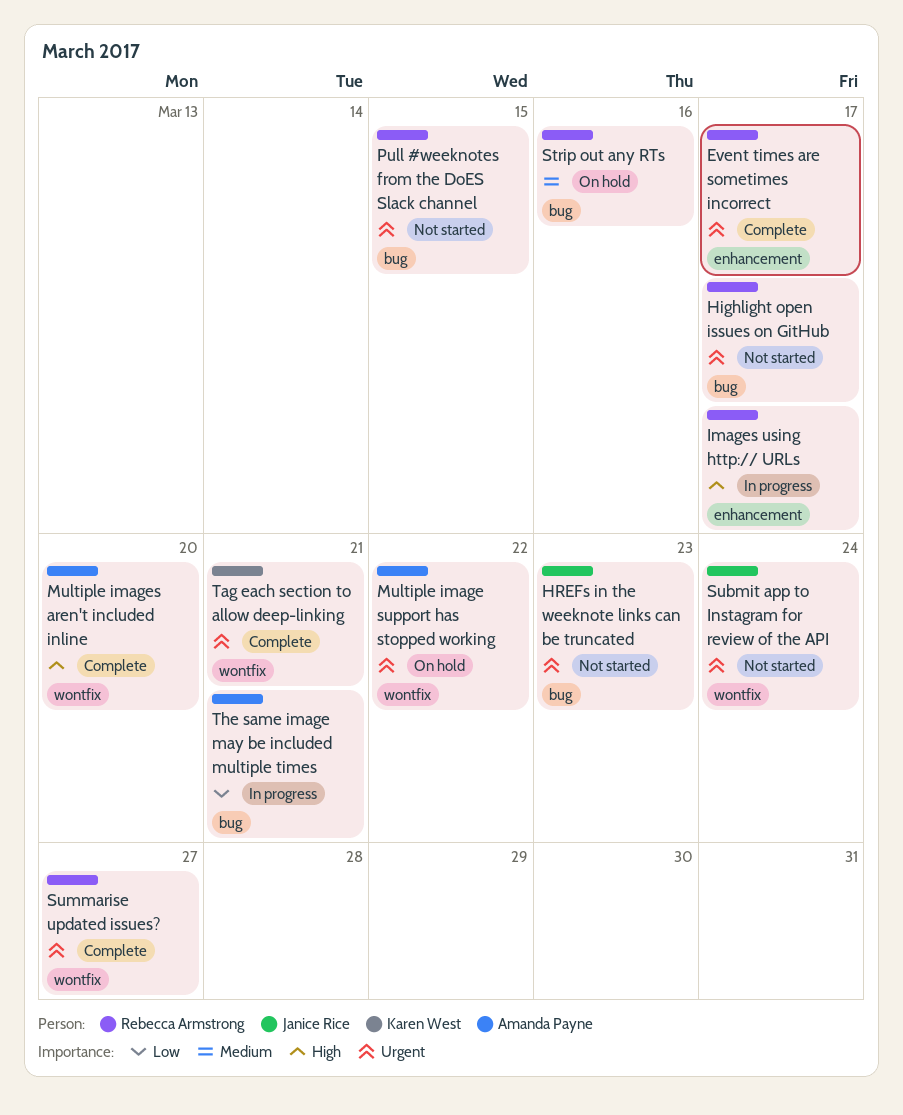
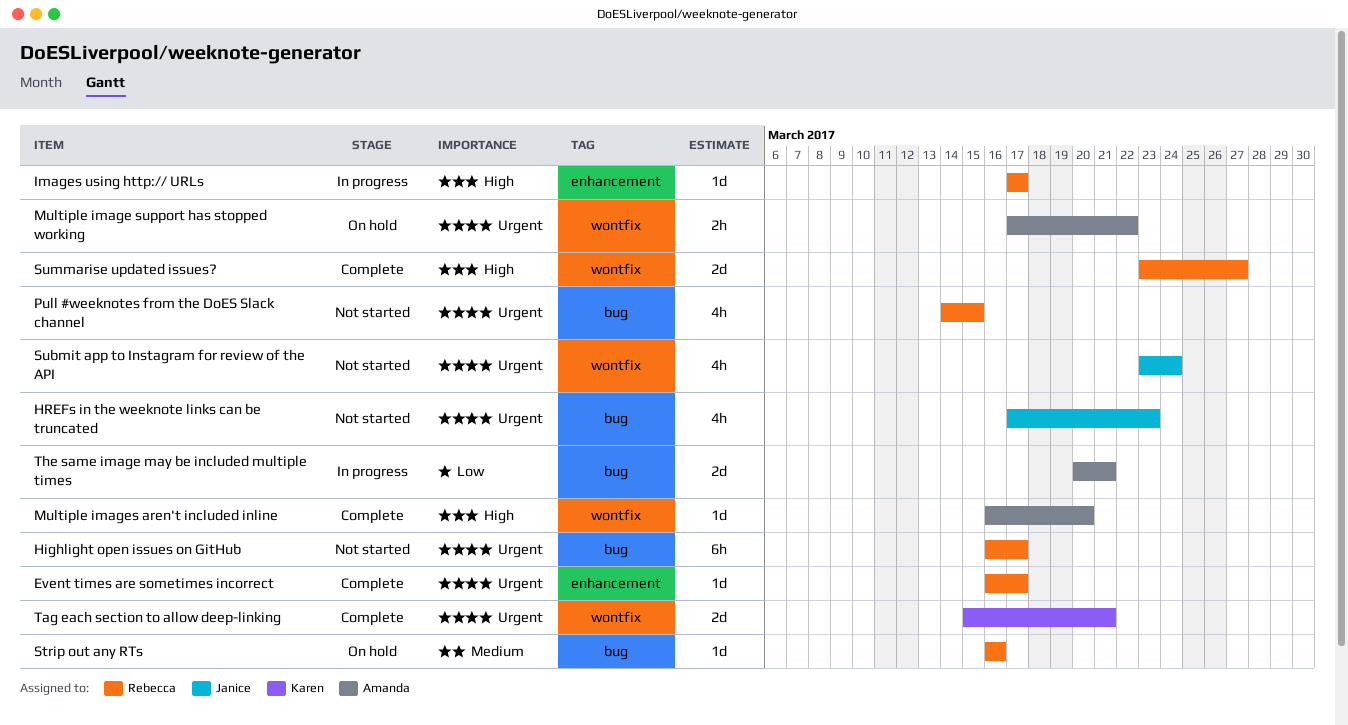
Summarise updated issues?, priority: Urgent -> High

